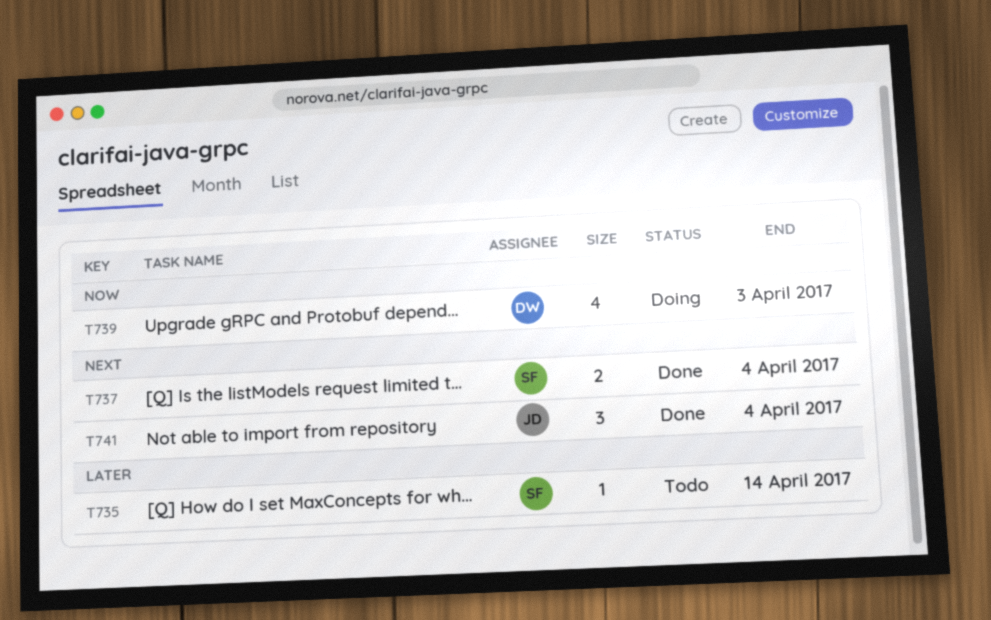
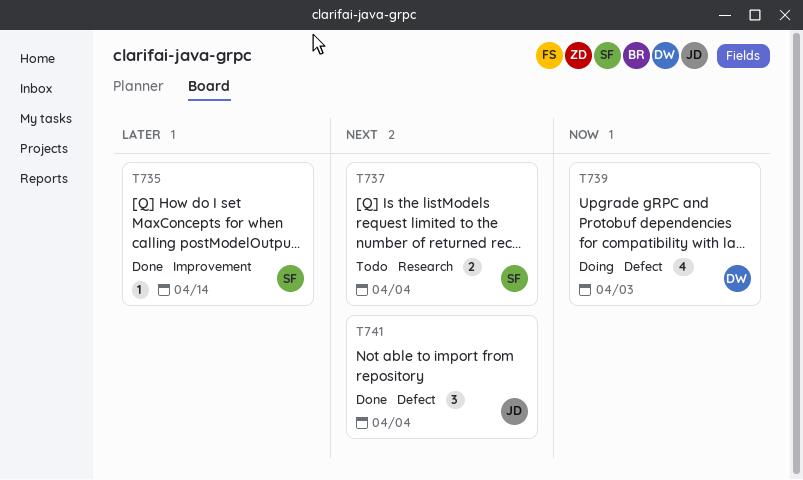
T735, status: Todo -> Done
T737, status: Done -> Todo

